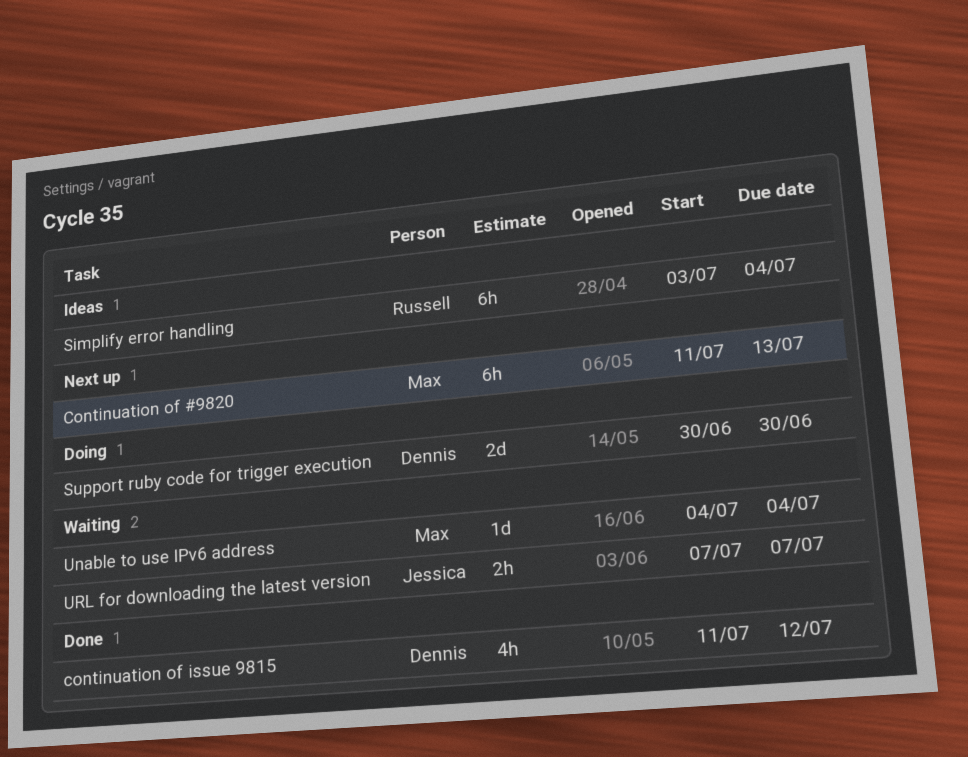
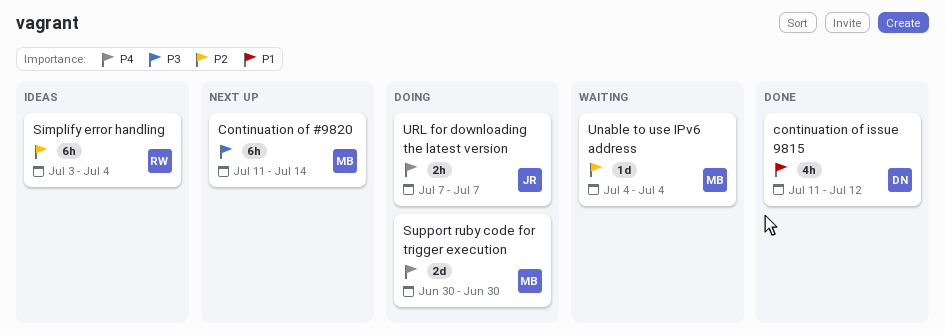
Continuation of #9820, due: Jul 13 -> Jul 14
Support ruby code for trigger execution, owner: Dennis -> Max
URL for downloading the latest version, status: Waiting -> Doing

